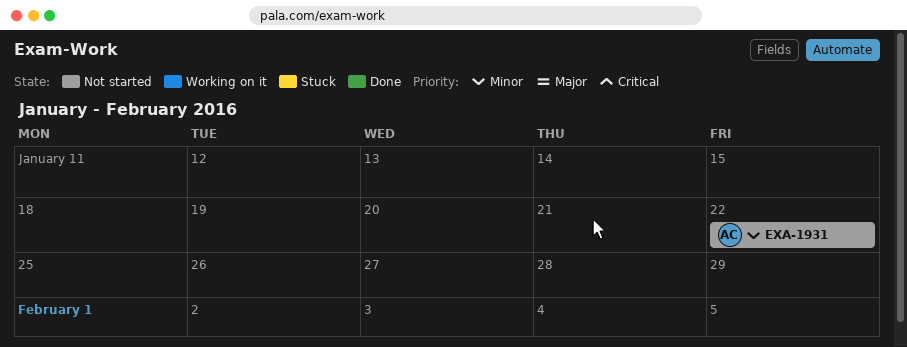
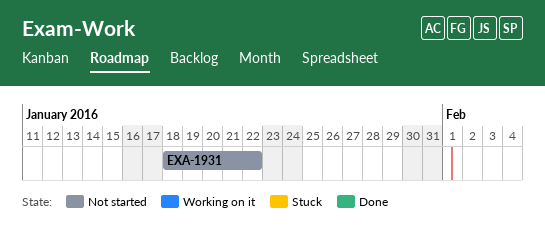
EXA-1931, start: Jan 22 -> Jan 18

